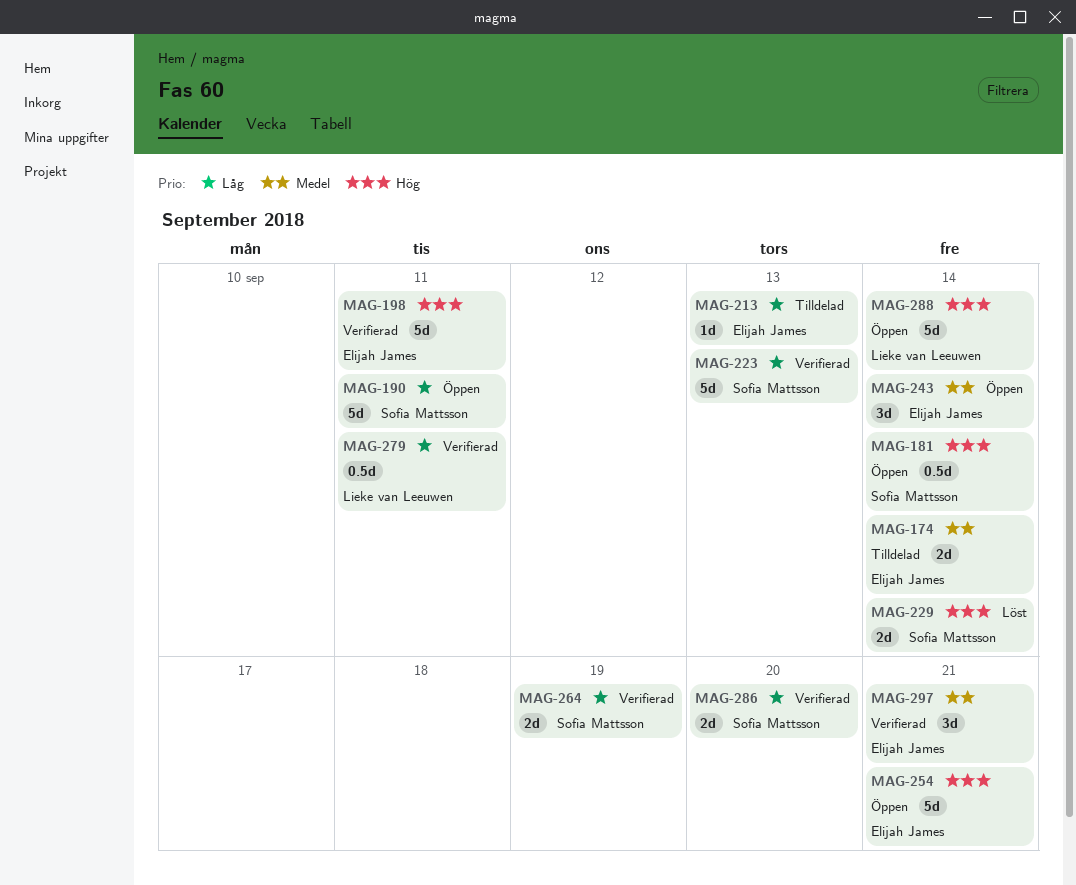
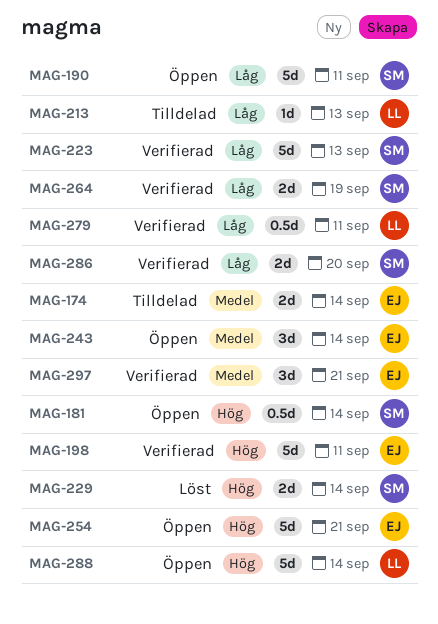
MAG-213, owner: Elijah James -> Lieke van Leeuwen

